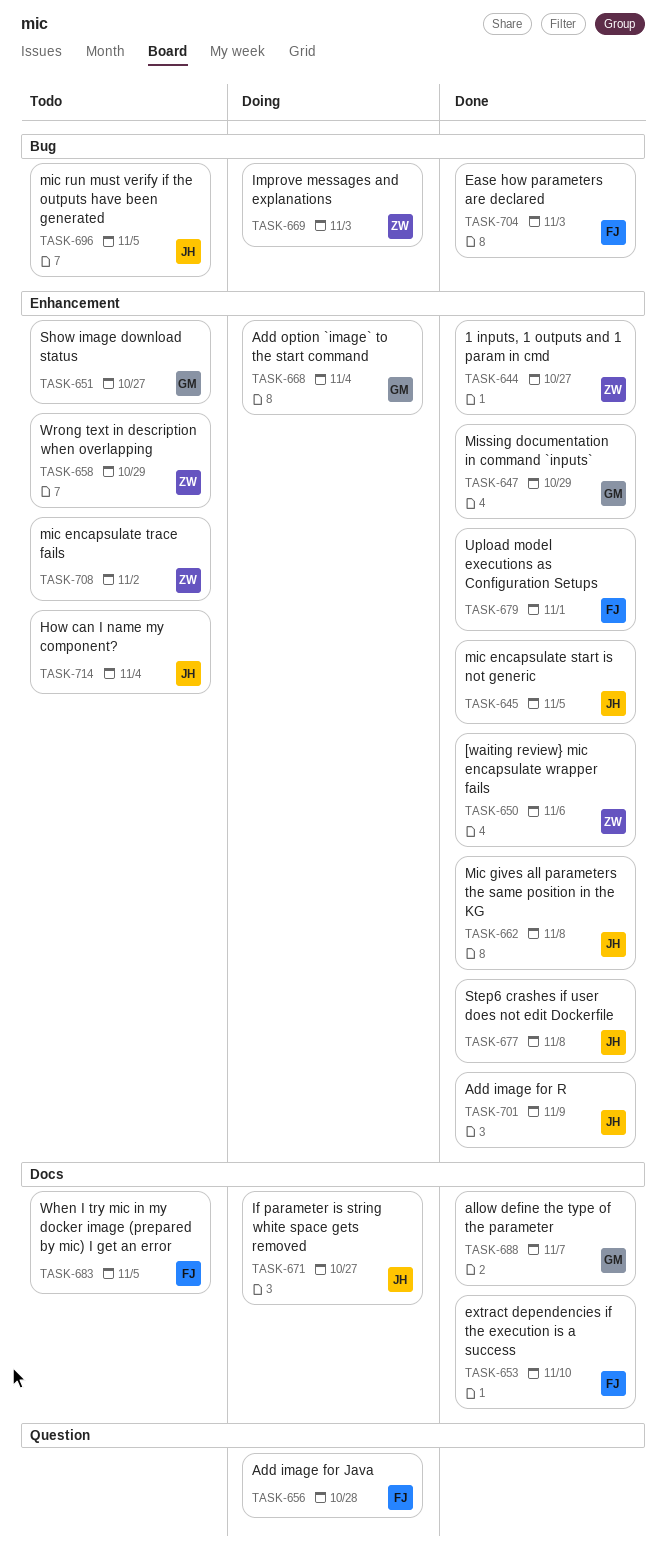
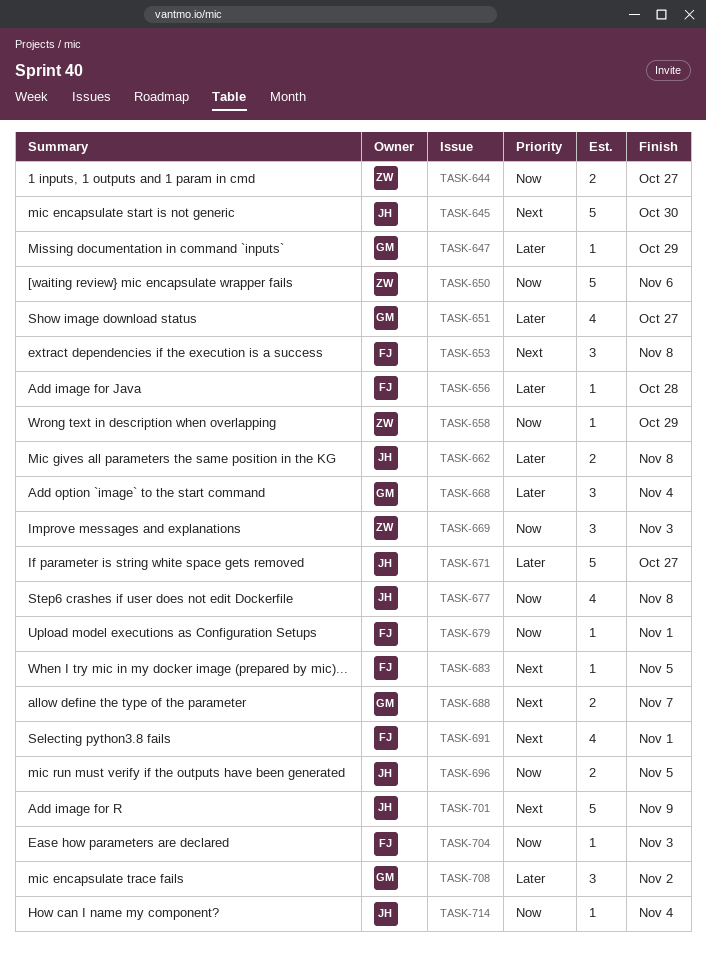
TASK-645, due: Nov 5 -> Oct 30
TASK-653, due: Nov 10 -> Nov 8
TASK-691: none -> present
TASK-708, owner: ZW -> GM

